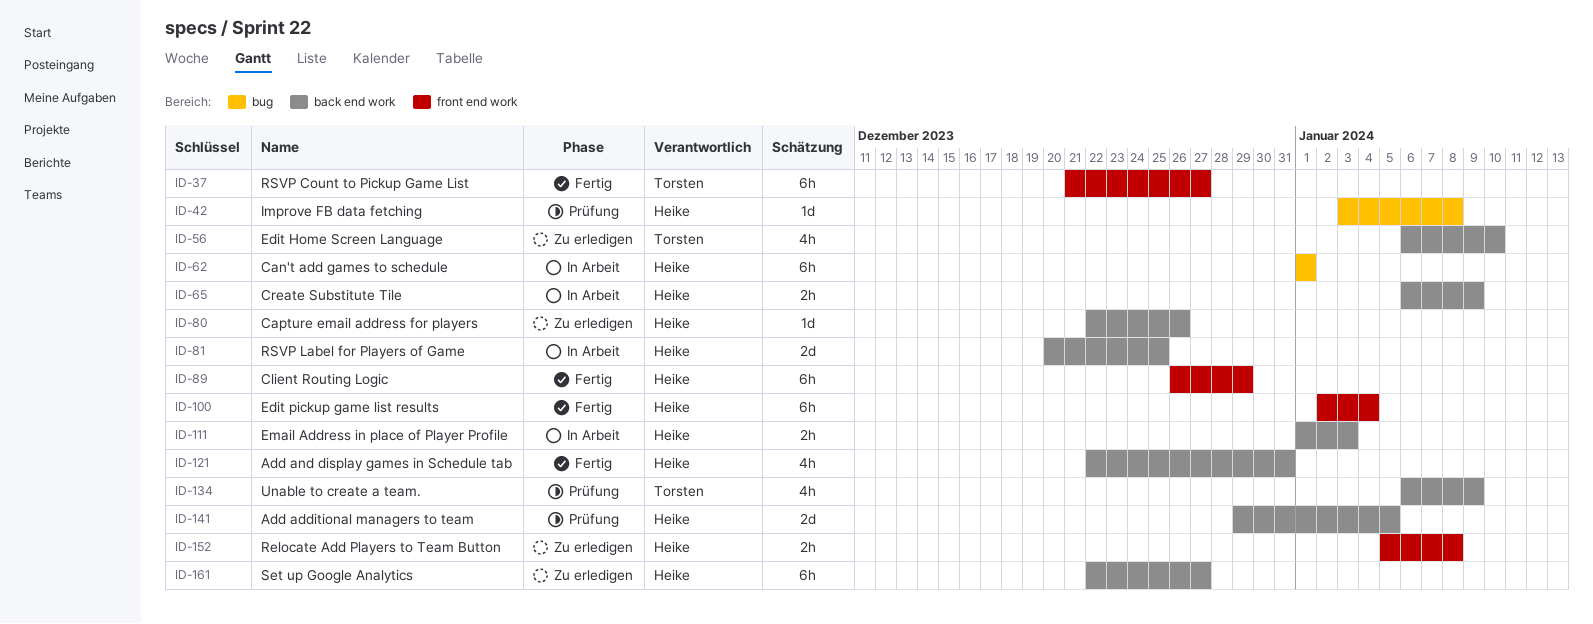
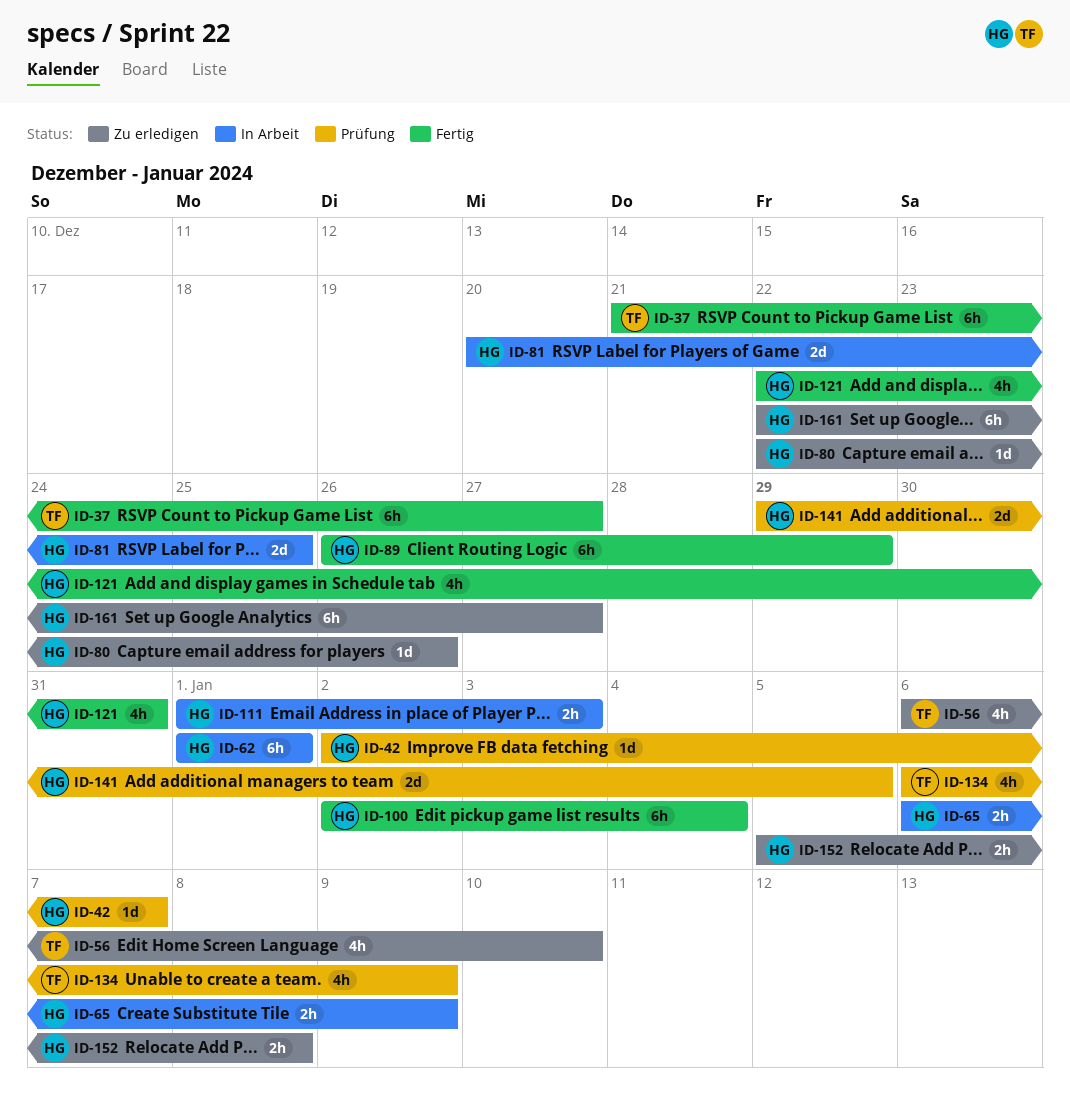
ID-42, start: Jan 3 -> Jan 2
ID-42, due: Jan 8 -> Jan 7

